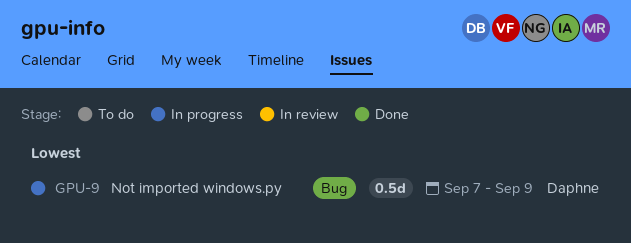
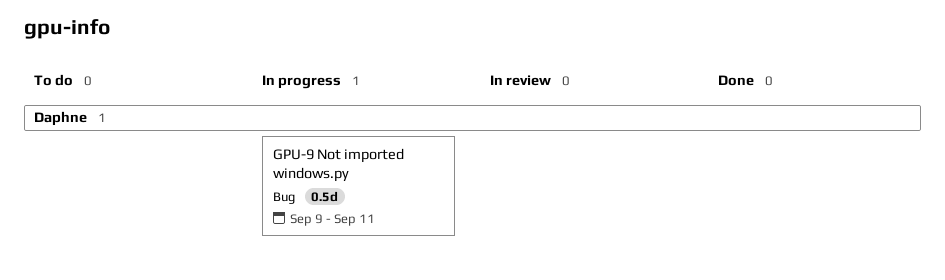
GPU-9, start: Sep 7 -> Sep 9
GPU-9, due: Sep 9 -> Sep 11

